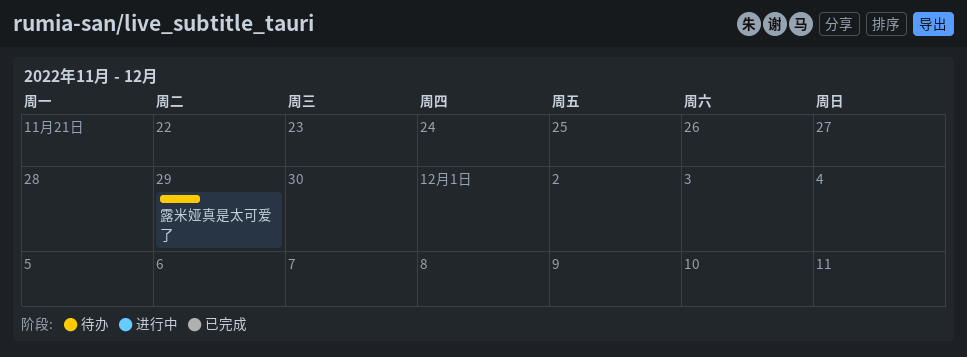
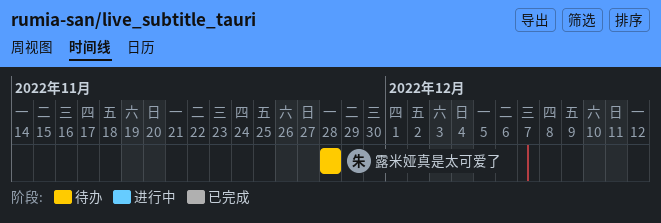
露米娅真是太可爱了, due: Nov 29 -> Nov 28

